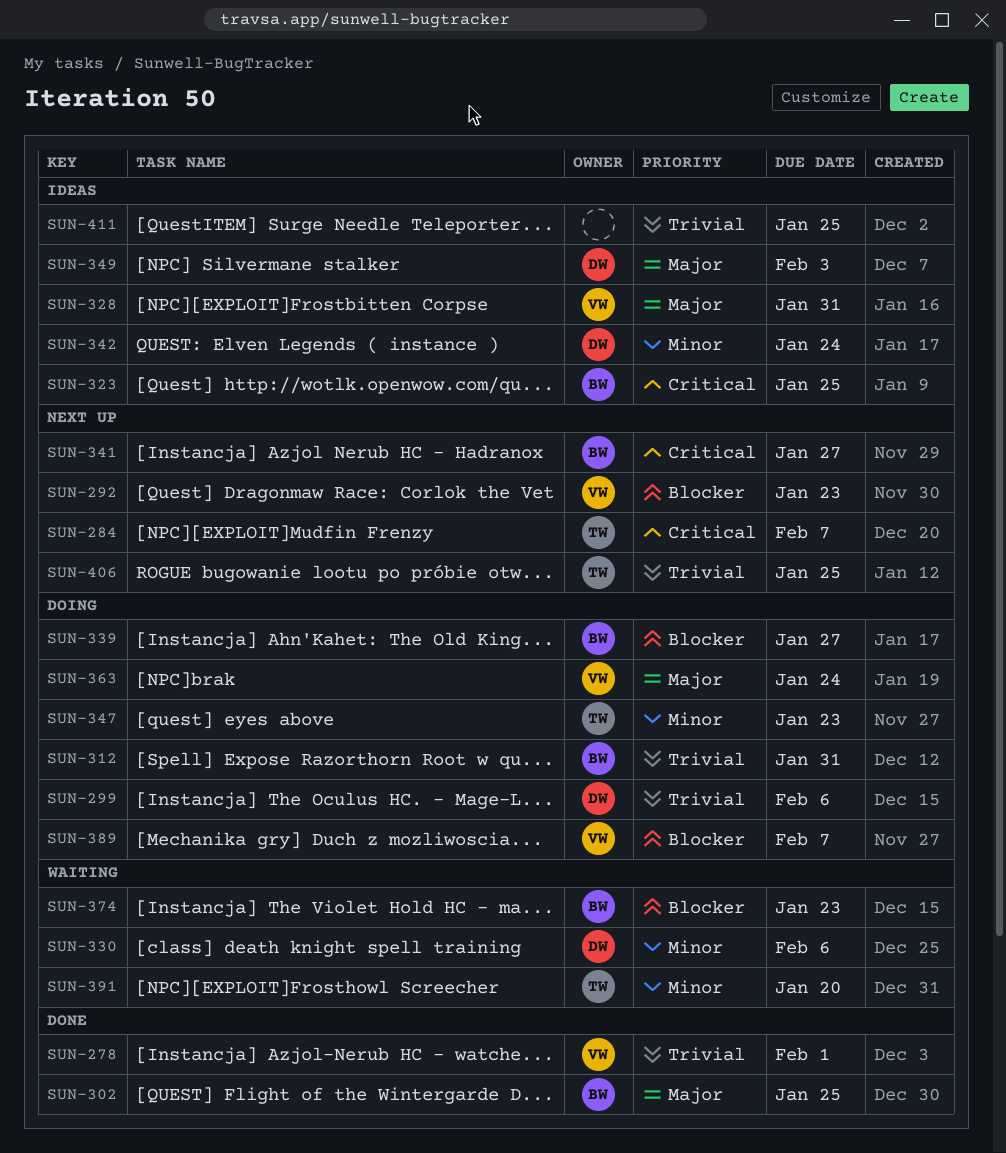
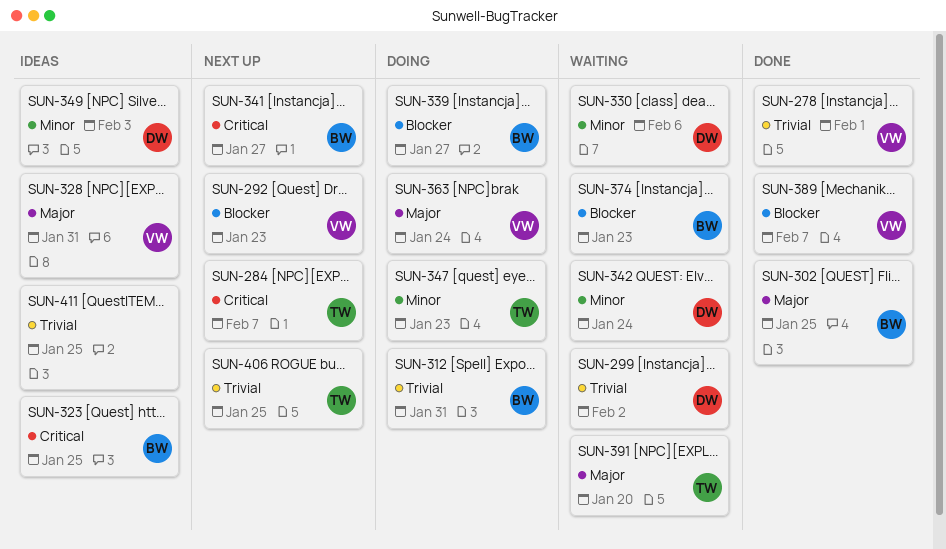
SUN-299, status: Doing -> Waiting
SUN-299, due: Feb 6 -> Feb 2
SUN-342, status: Ideas -> Waiting
SUN-349, priority: Major -> Minor
SUN-389, status: Doing -> Done
SUN-391, priority: Minor -> Major

